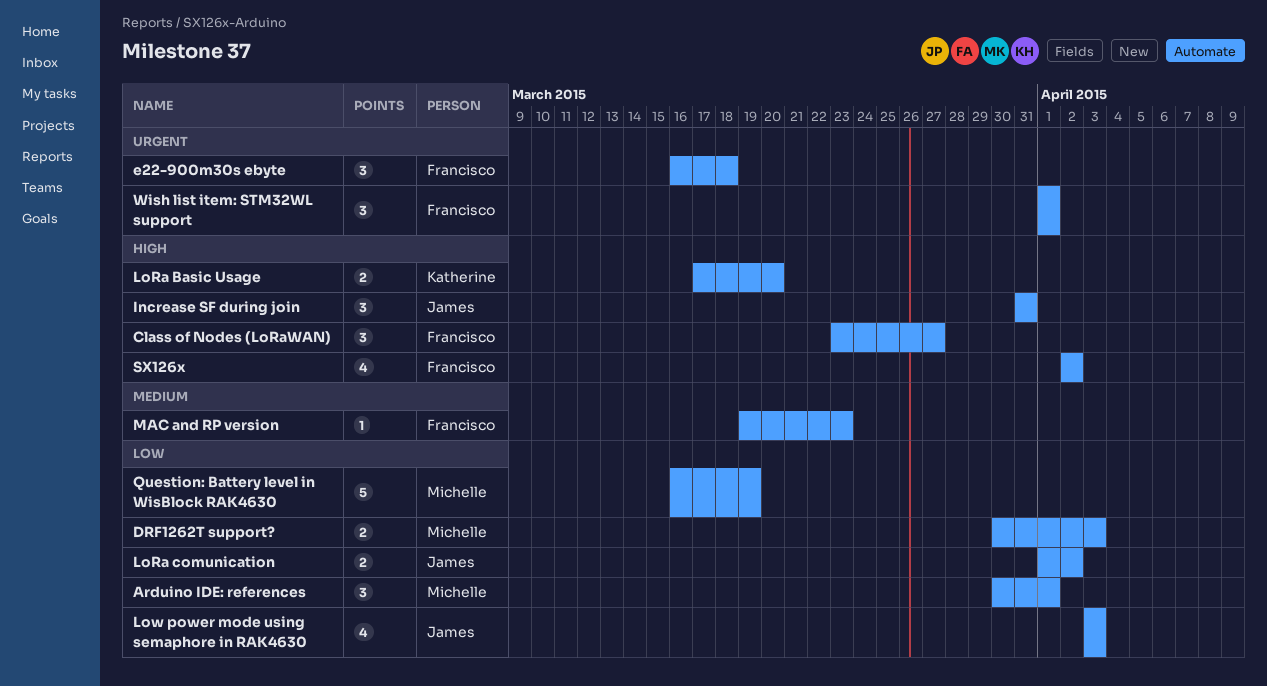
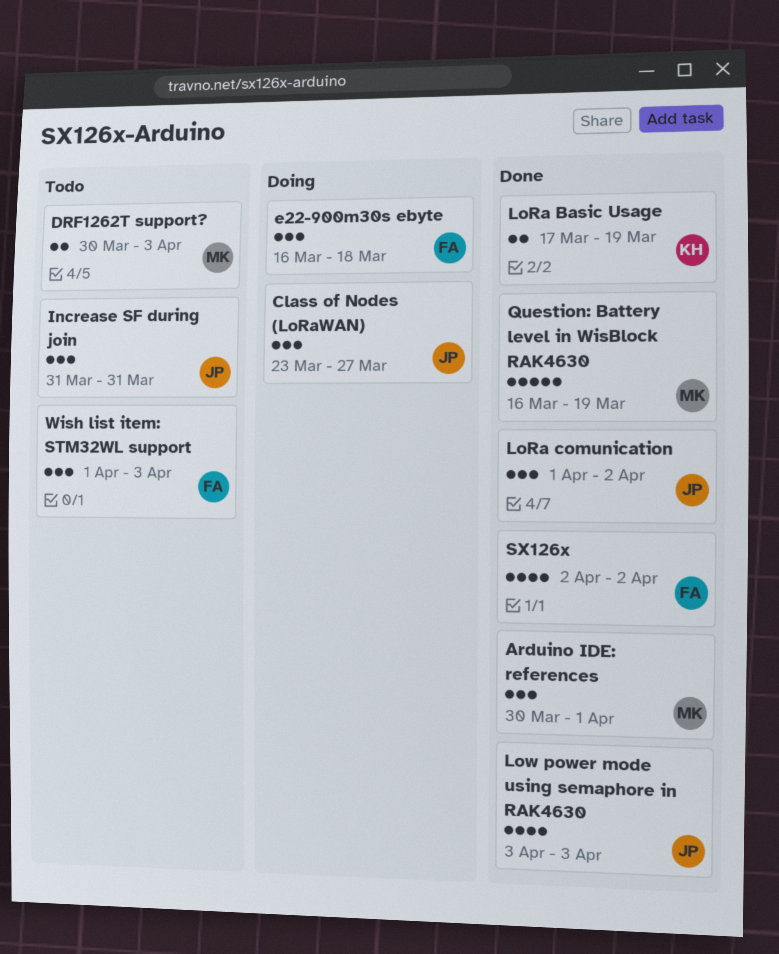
Class of Nodes (LoRaWAN), owner: Francisco -> James
LoRa Basic Usage, due: Mar 20 -> Mar 19
LoRa comunication, estimate: 2 -> 3
MAC and RP version: present -> none
Wish list item: STM32WL support, due: Apr 1 -> Apr 3

